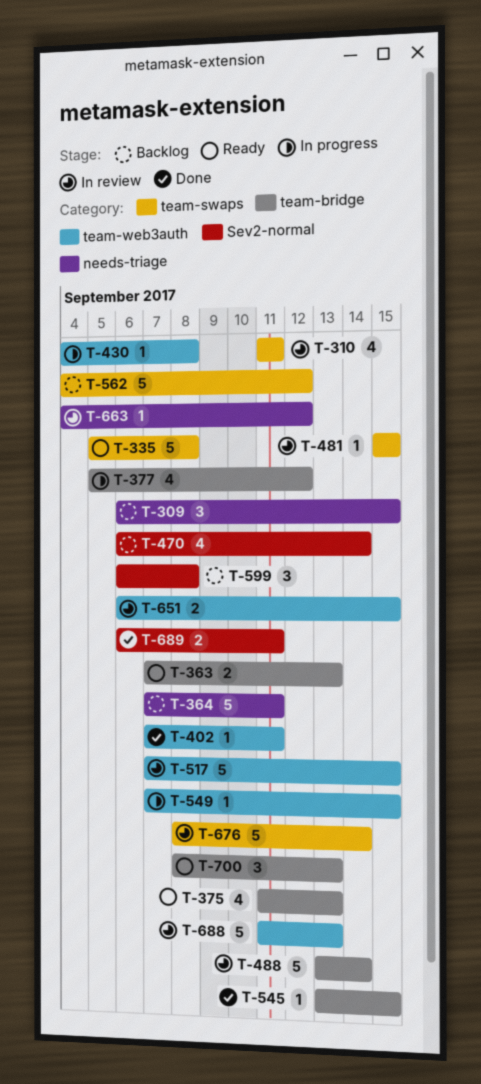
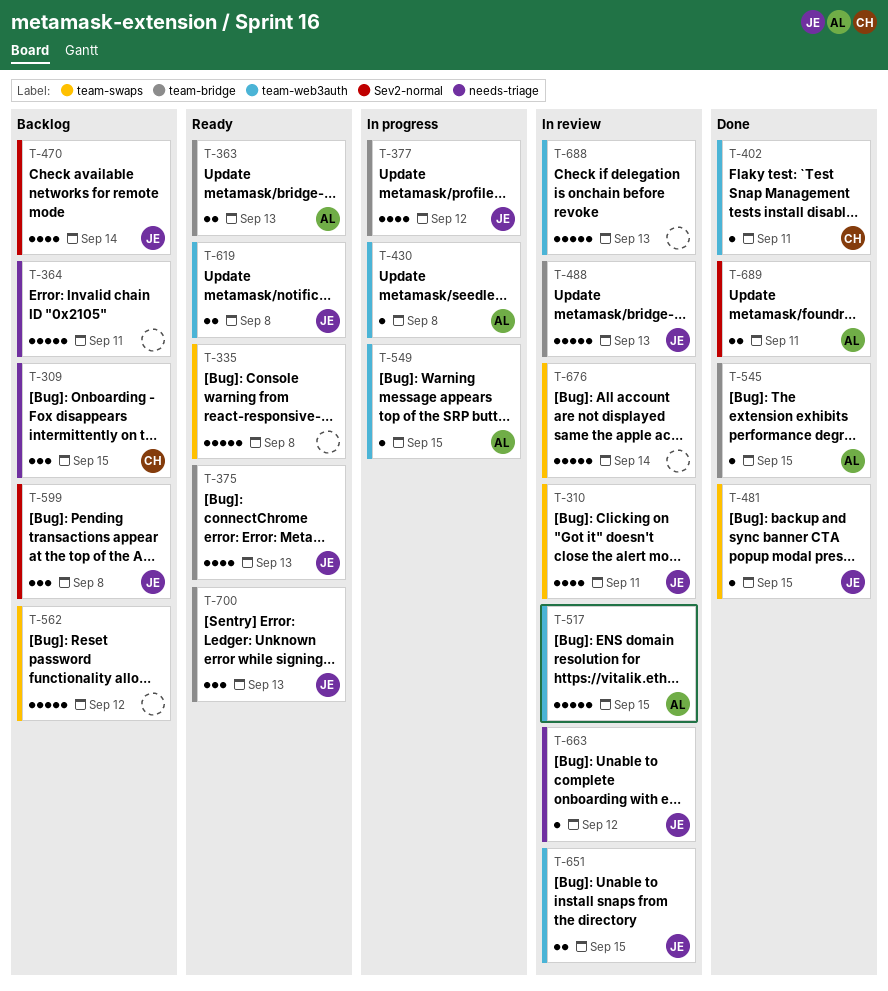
T-481, status: In review -> Done
T-488, due: Sep 14 -> Sep 13
T-619: none -> present

